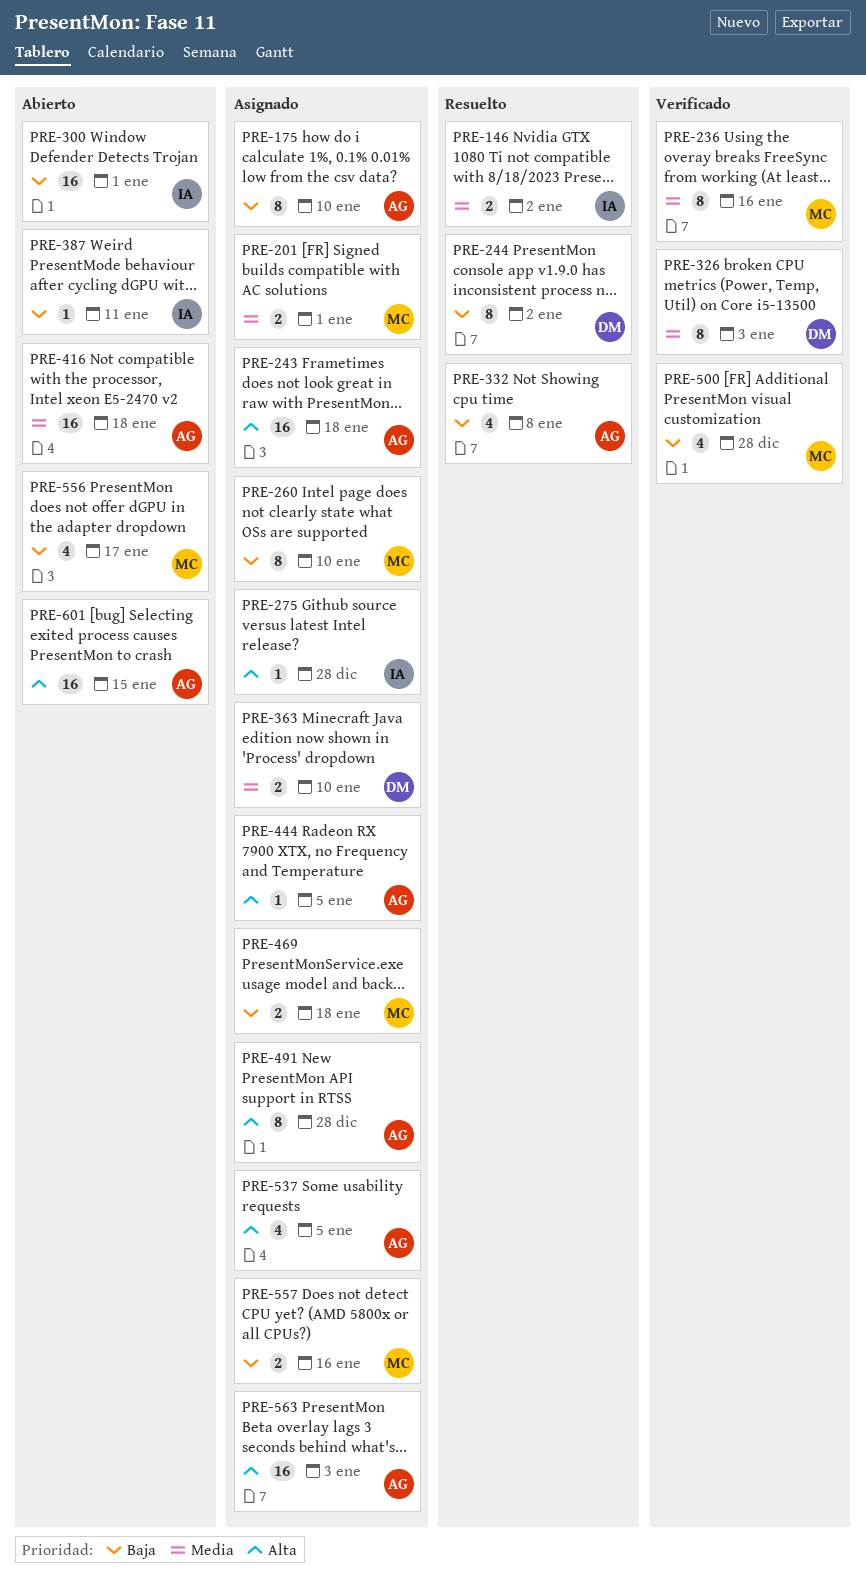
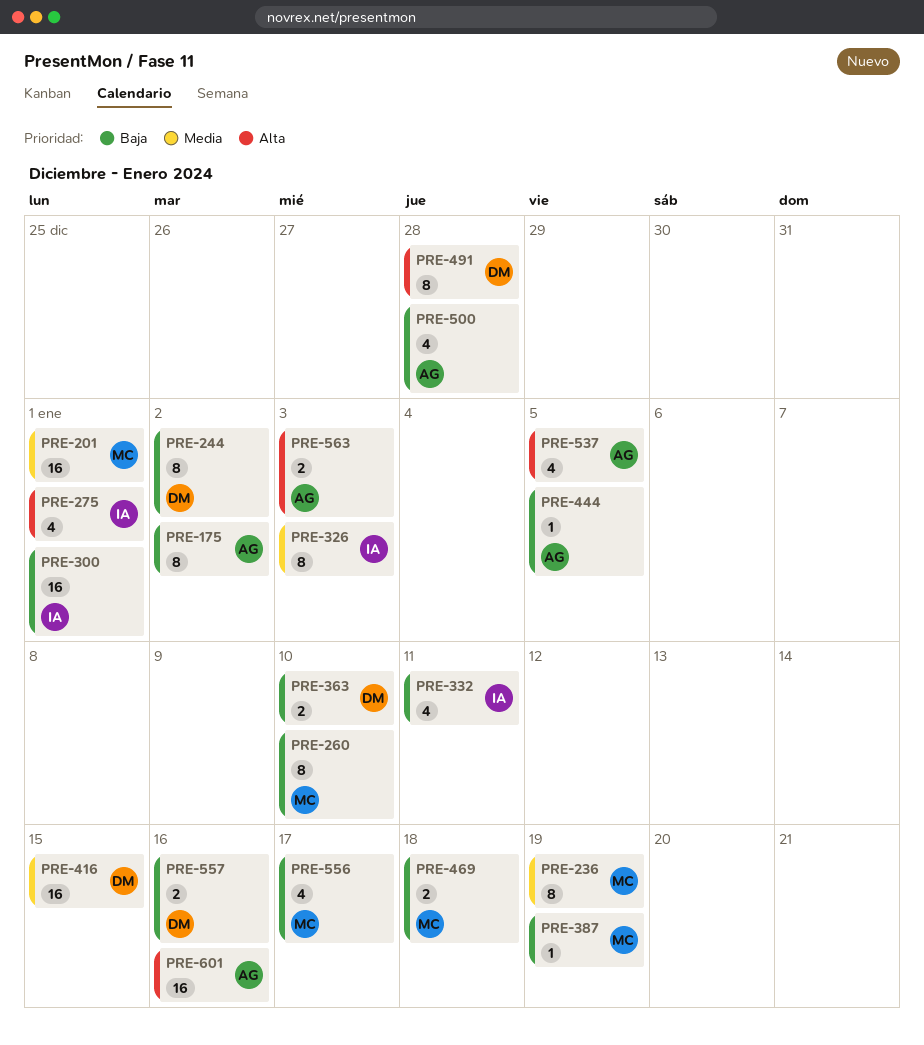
PRE-146: present -> none
PRE-175, due: Jan 10 -> Jan 2
PRE-201, estimate: 2 -> 16
PRE-236, due: Jan 16 -> Jan 19
PRE-243: present -> none
PRE-275, estimate: 1 -> 4
PRE-275, due: Dec 28 -> Jan 1
PRE-326, owner: DM -> IA
PRE-332, owner: AG -> IA
PRE-332, due: Jan 8 -> Jan 11
PRE-363, priority: Media -> Baja
PRE-387, owner: IA -> MC
PRE-387, due: Jan 11 -> Jan 19
PRE-416, owner: AG -> DM
PRE-416, due: Jan 18 -> Jan 15
PRE-444, priority: Alta -> Baja
PRE-491, owner: AG -> DM
PRE-500, owner: MC -> AG
PRE-557, owner: MC -> DM
PRE-563, estimate: 16 -> 2
PRE-601, due: Jan 15 -> Jan 16

